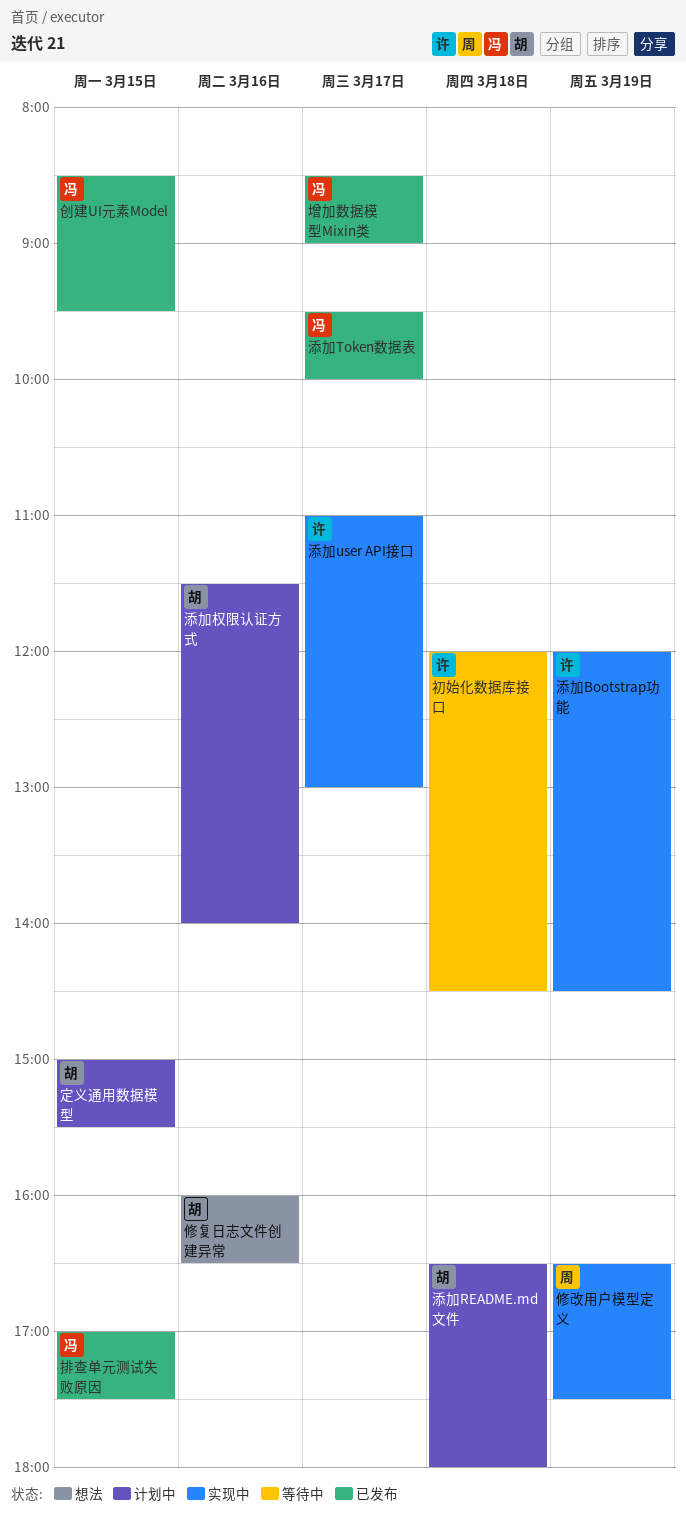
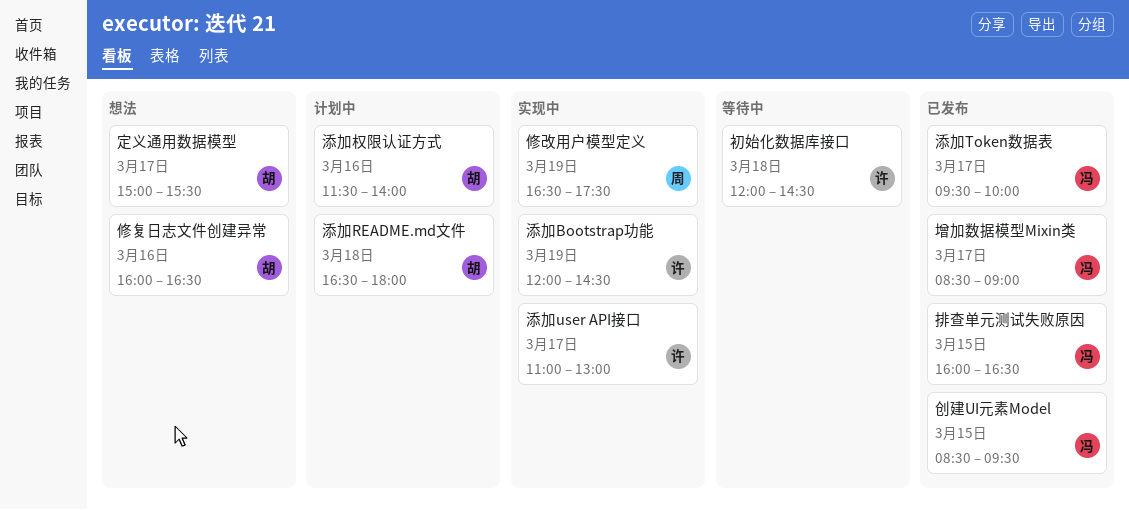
定义通用数据模型, status: 计划中 -> 想法
定义通用数据模型, day: Mar 15 -> Mar 17
排查单元测试失败原因, begins: 17:00 -> 16:00
排查单元测试失败原因, ends: 17:30 -> 16:30

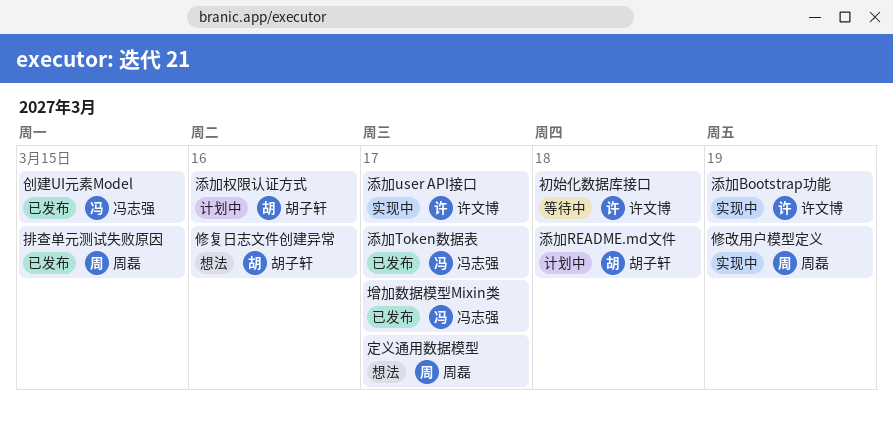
定义通用数据模型, owner: 胡子轩 -> 周磊
排查单元测试失败原因, owner: 冯志强 -> 周磊

